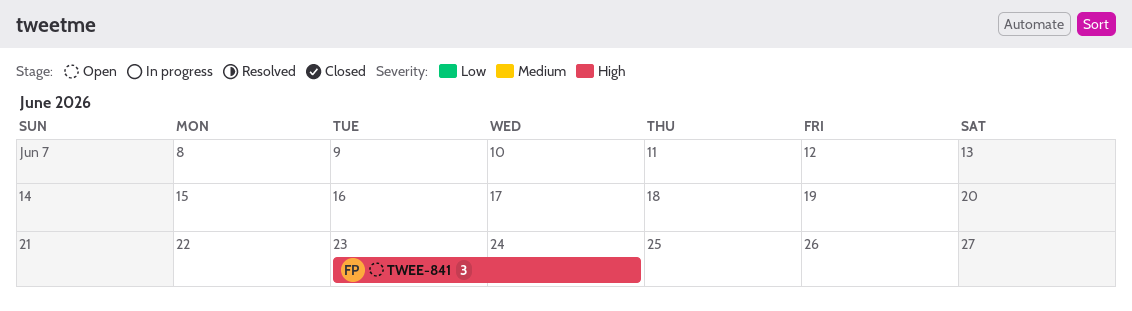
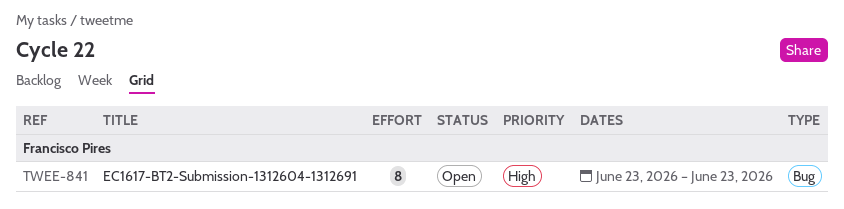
TWEE-841, estimate: 3 -> 8
TWEE-841, due: Jun 24 -> Jun 23

